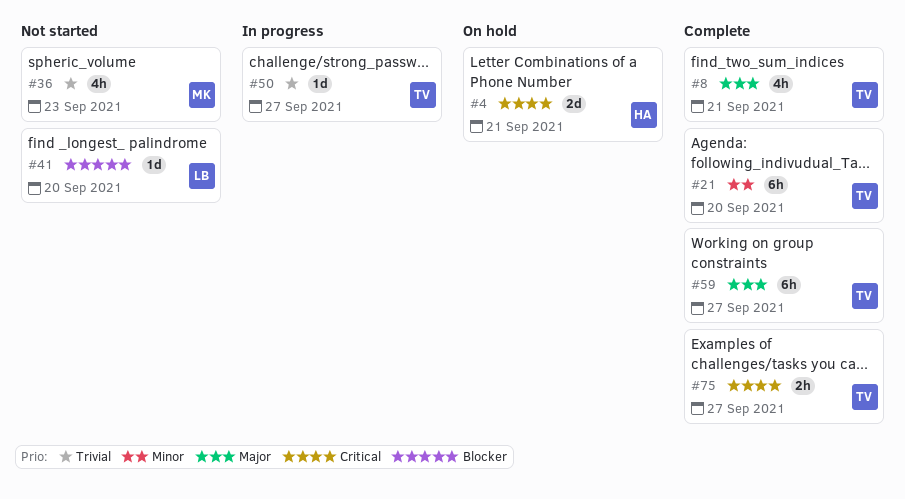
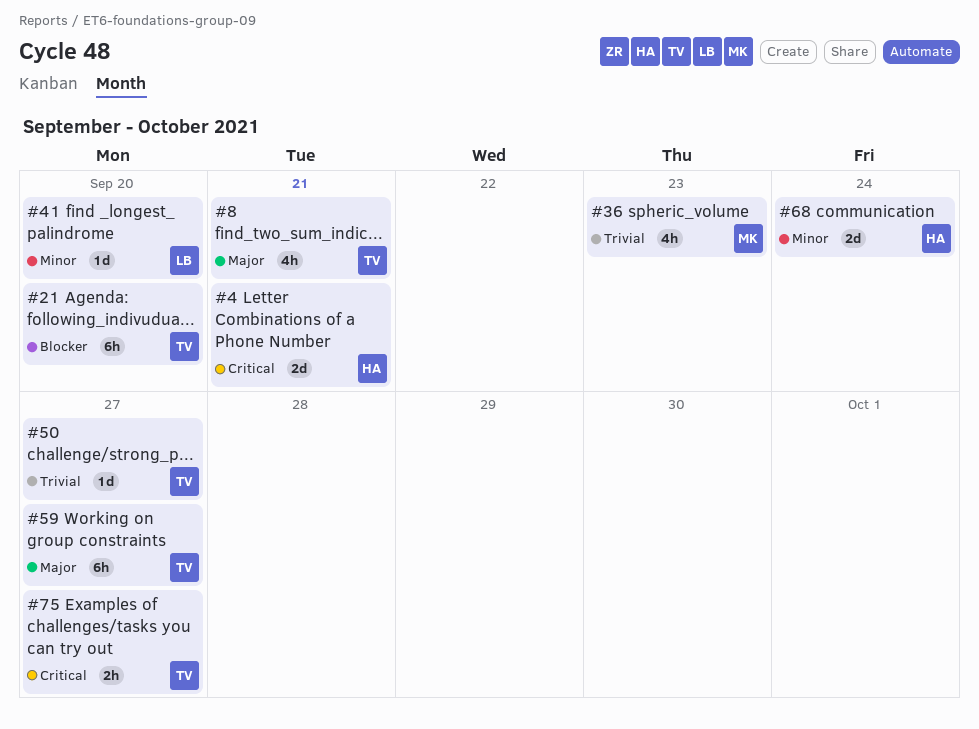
#21, priority: Minor -> Blocker
#41, priority: Blocker -> Minor
#68: none -> present

